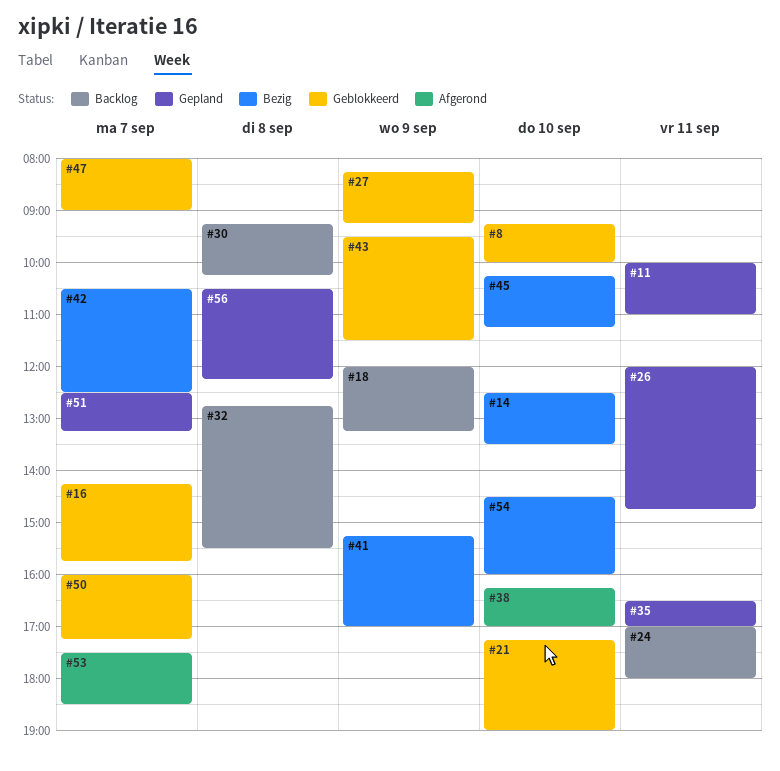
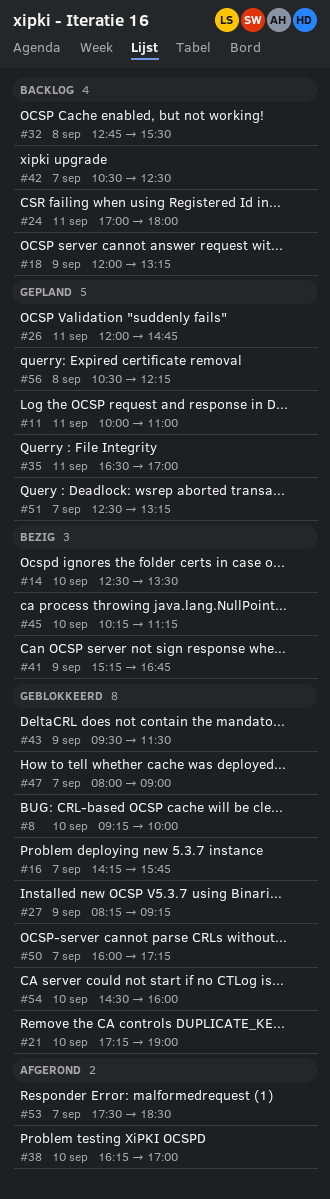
#30: present -> none
#41, ends: 17:00 -> 16:45
#42, status: Bezig -> Backlog
#54, status: Bezig -> Geblokkeerd

